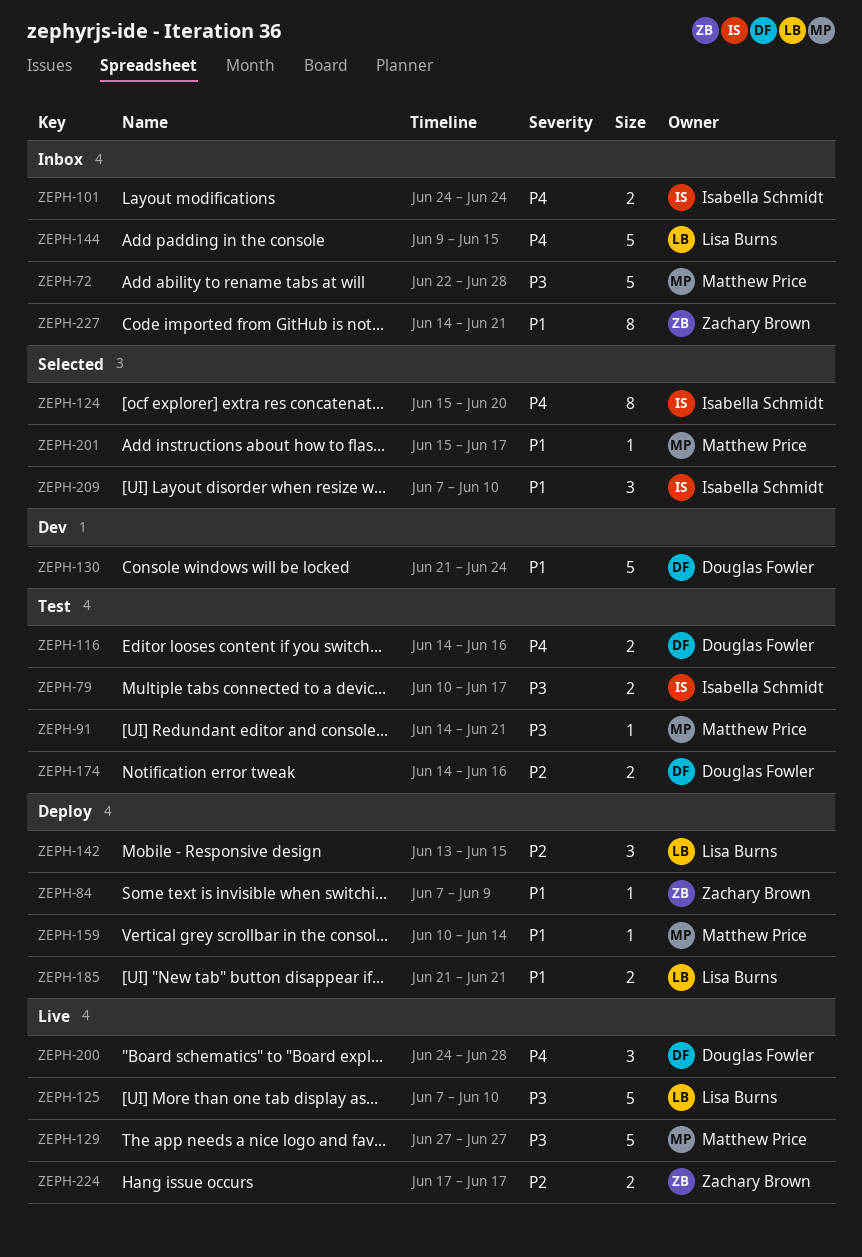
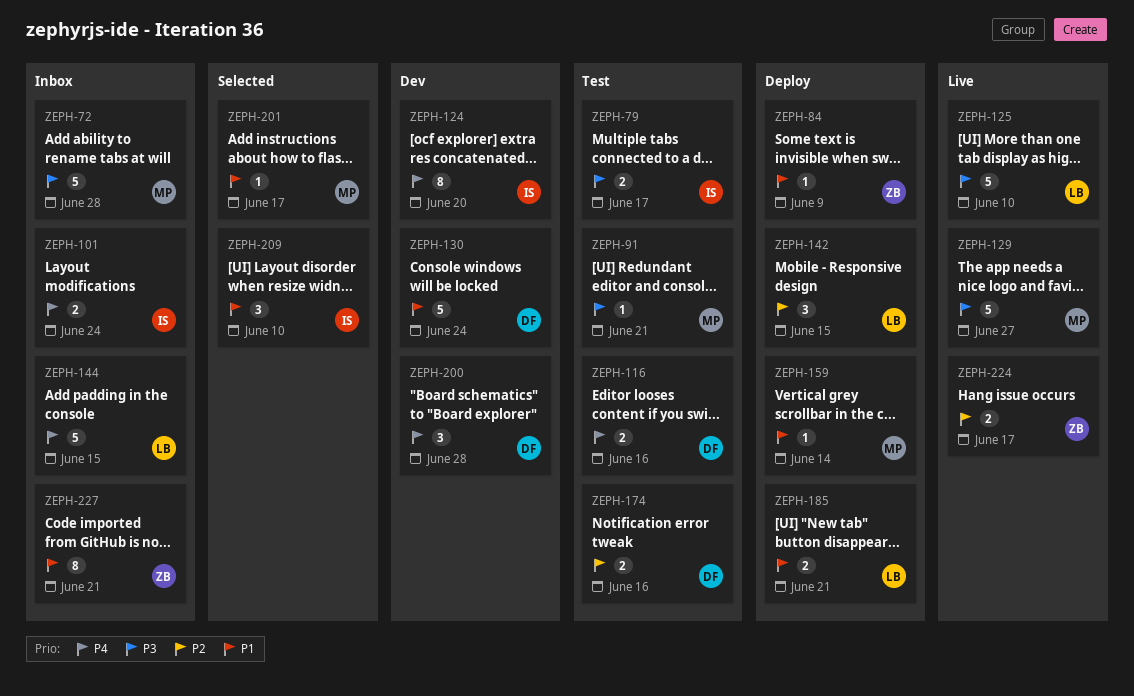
ZEPH-124, status: Selected -> Dev
ZEPH-200, status: Live -> Dev

